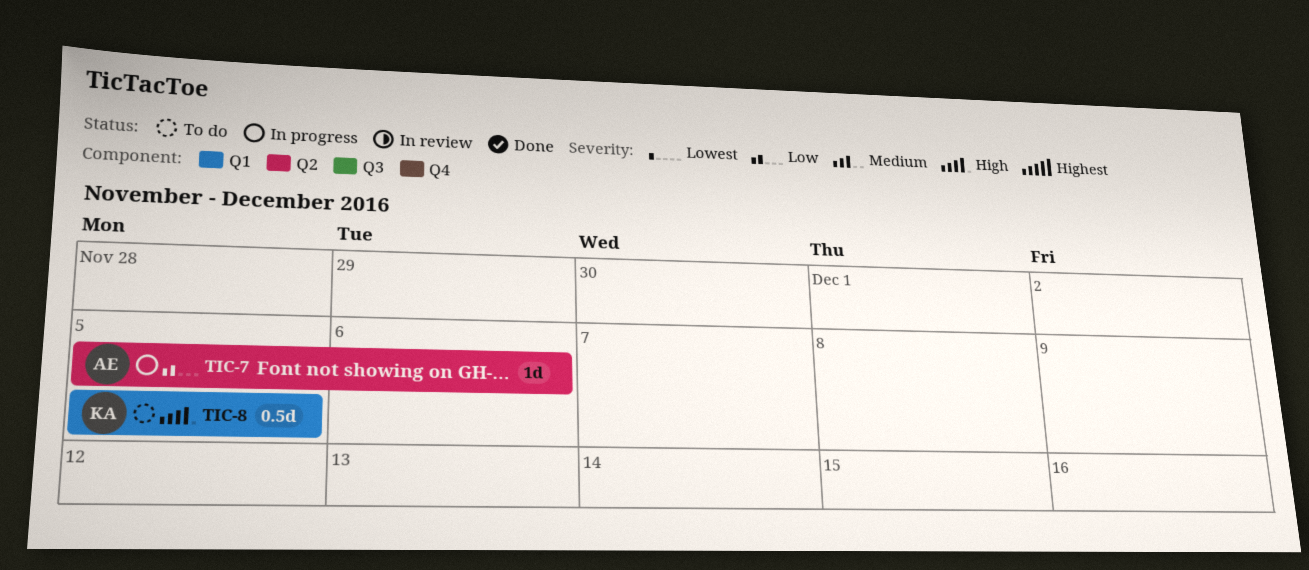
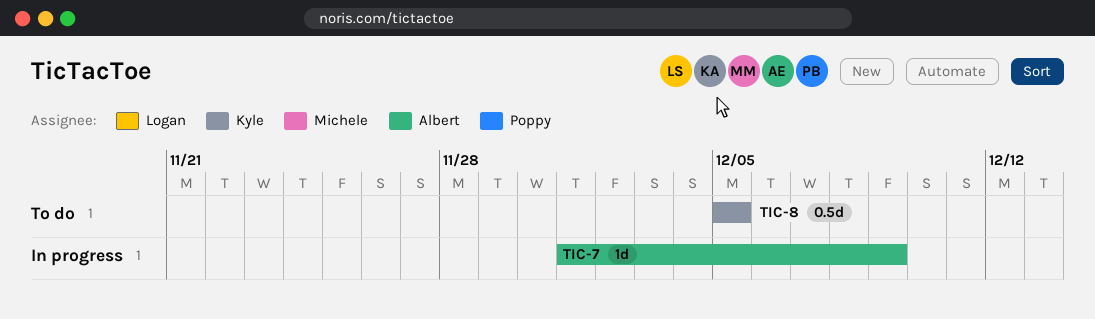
TIC-7, start: Dec 5 -> Dec 1
TIC-7, due: Dec 6 -> Dec 9

